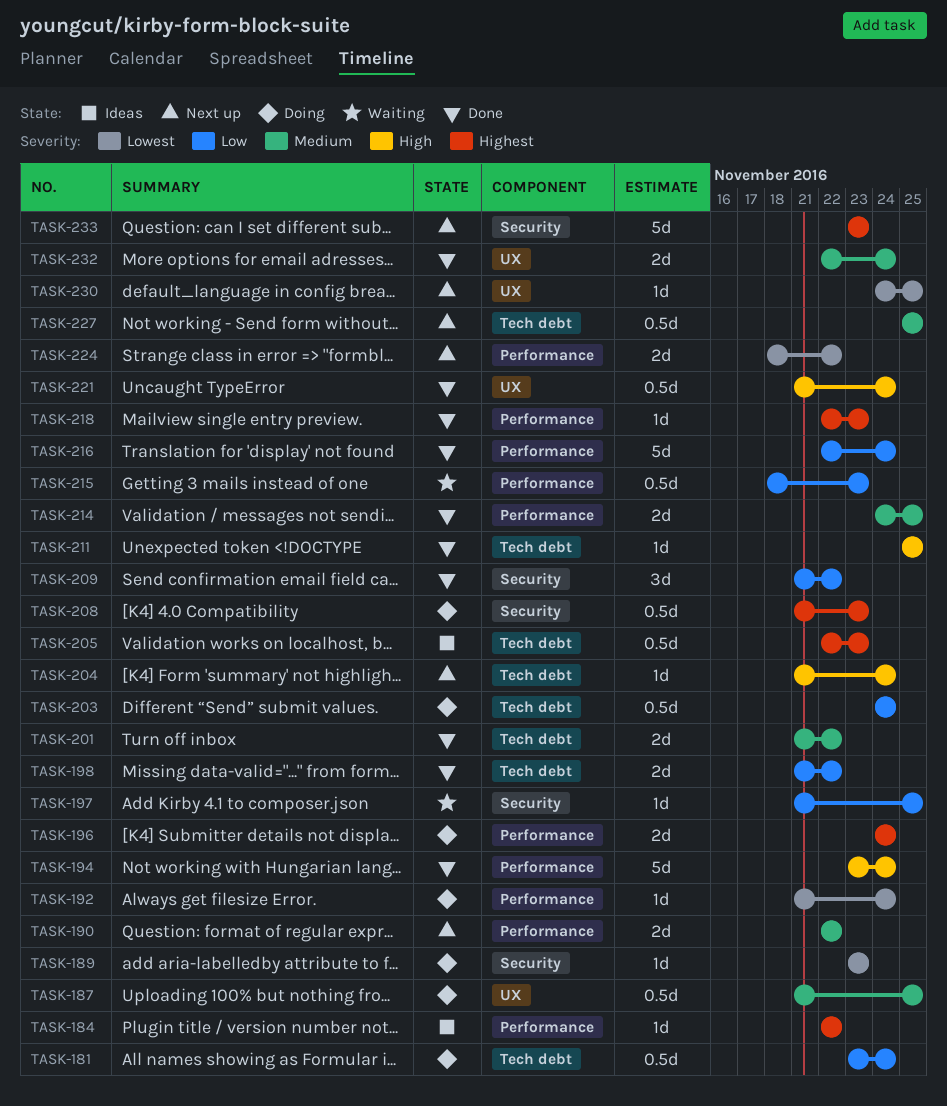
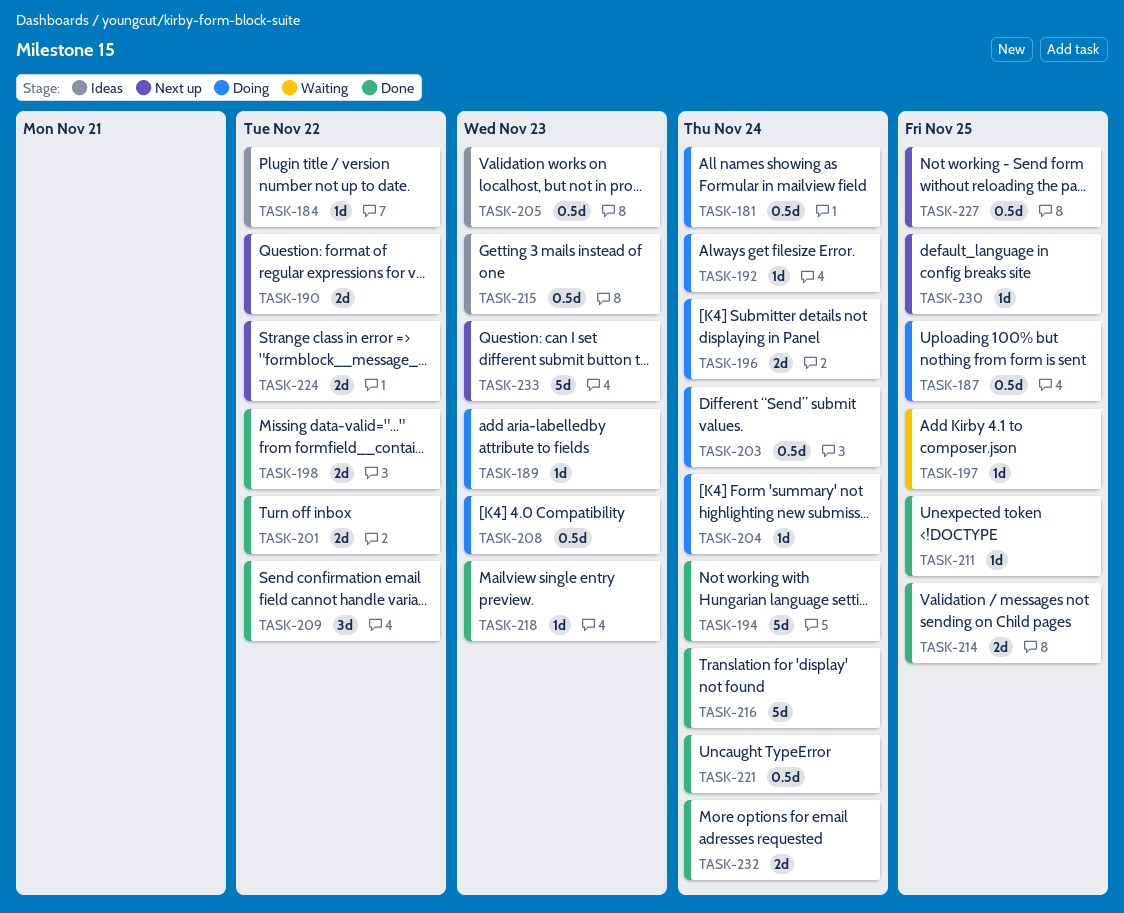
TASK-204, status: Next up -> Doing
TASK-215, status: Waiting -> Ideas

